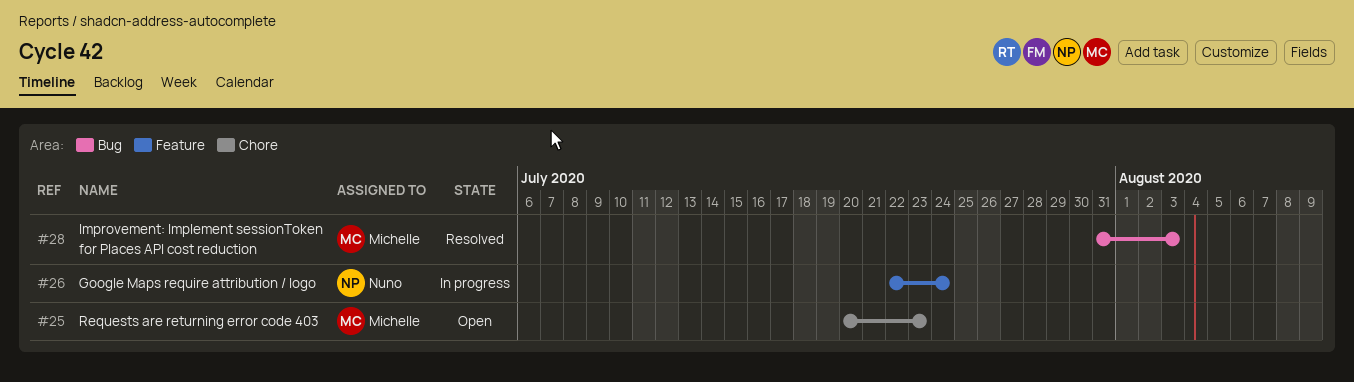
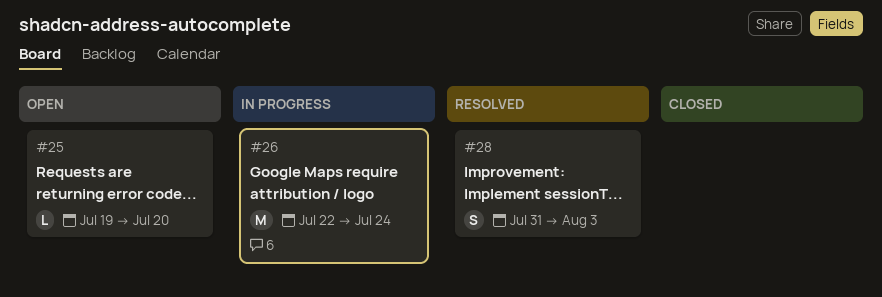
#25, start: Jul 20 -> Jul 19
#25, due: Jul 23 -> Jul 20

